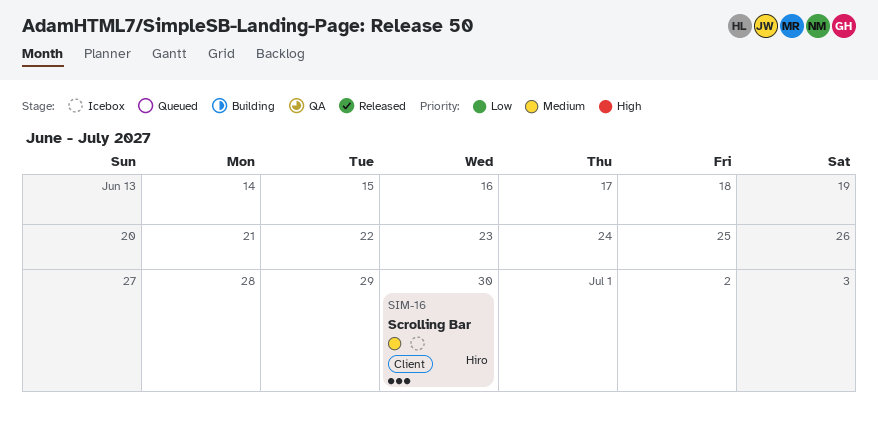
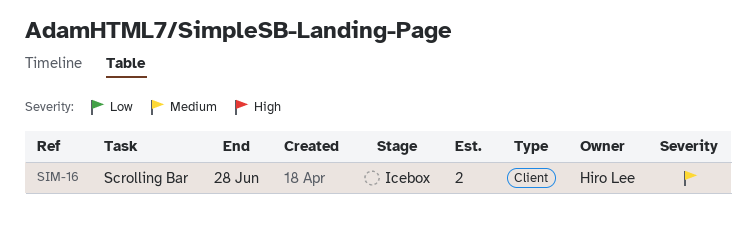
SIM-16, estimate: 3 -> 2
SIM-16, due: Jun 30 -> Jun 28

